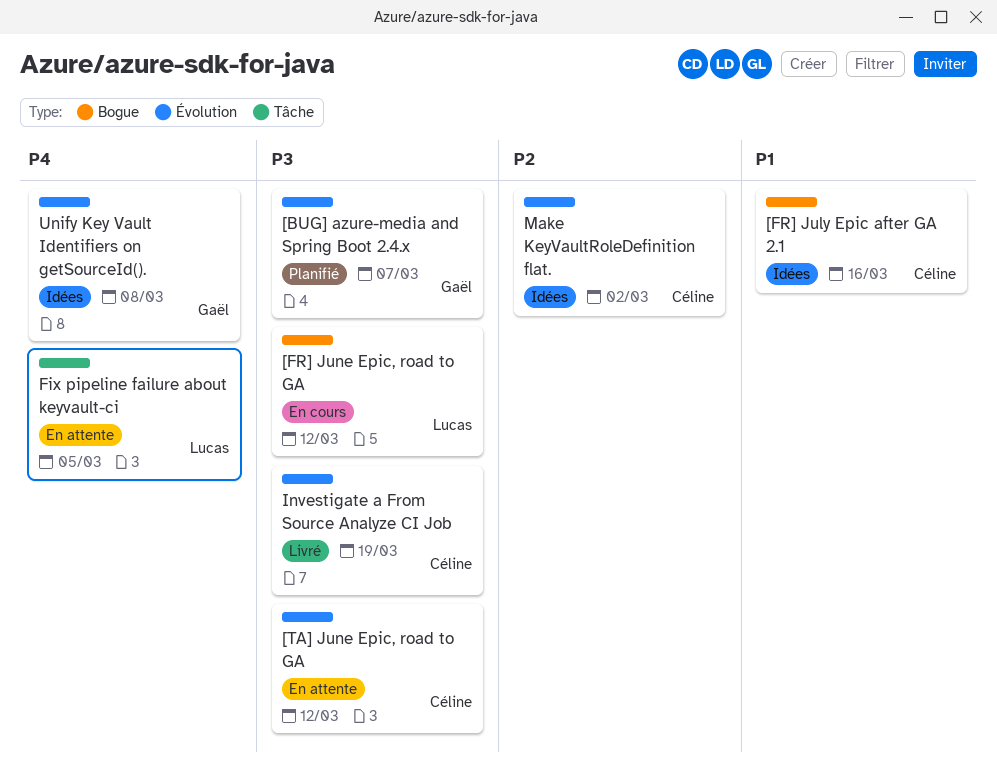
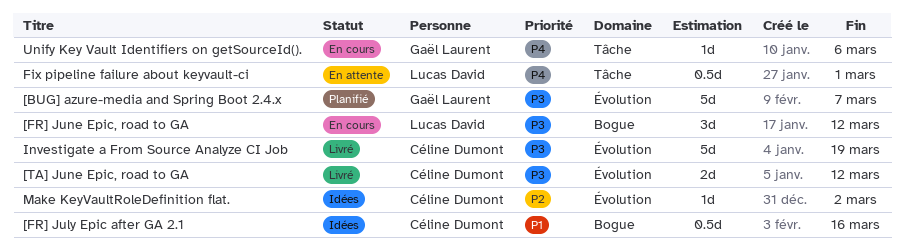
[TA] June Epic, road to GA, status: En attente -> Livré
Fix pipeline failure about keyvault-ci, due: Mar 5 -> Mar 1
Unify Key Vault Identifiers on getSourceId()., status: Idées -> En cours
Unify Key Vault Identifiers on getSourceId()., label: Évolution -> Tâche
Unify Key Vault Identifiers on getSourceId()., due: Mar 8 -> Mar 6

